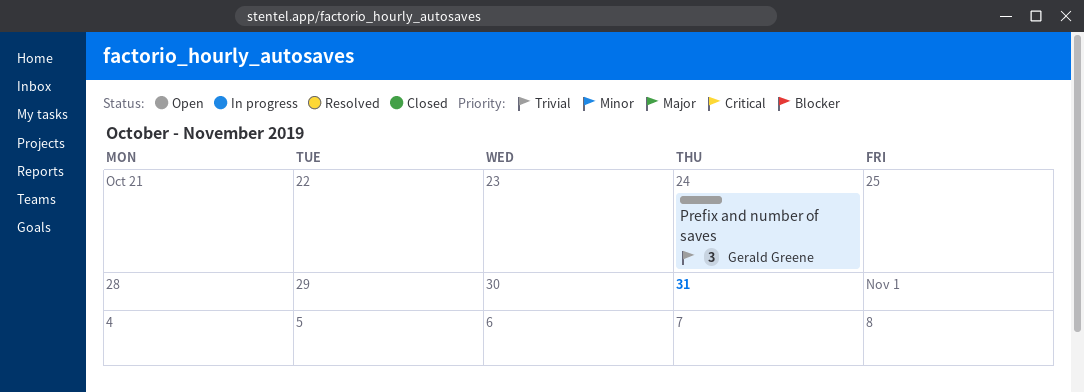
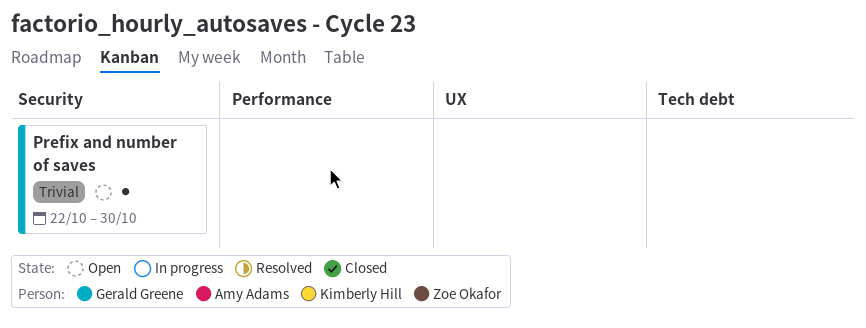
Prefix and number of saves, estimate: 3 -> 1
Prefix and number of saves, due: Oct 24 -> Oct 30

